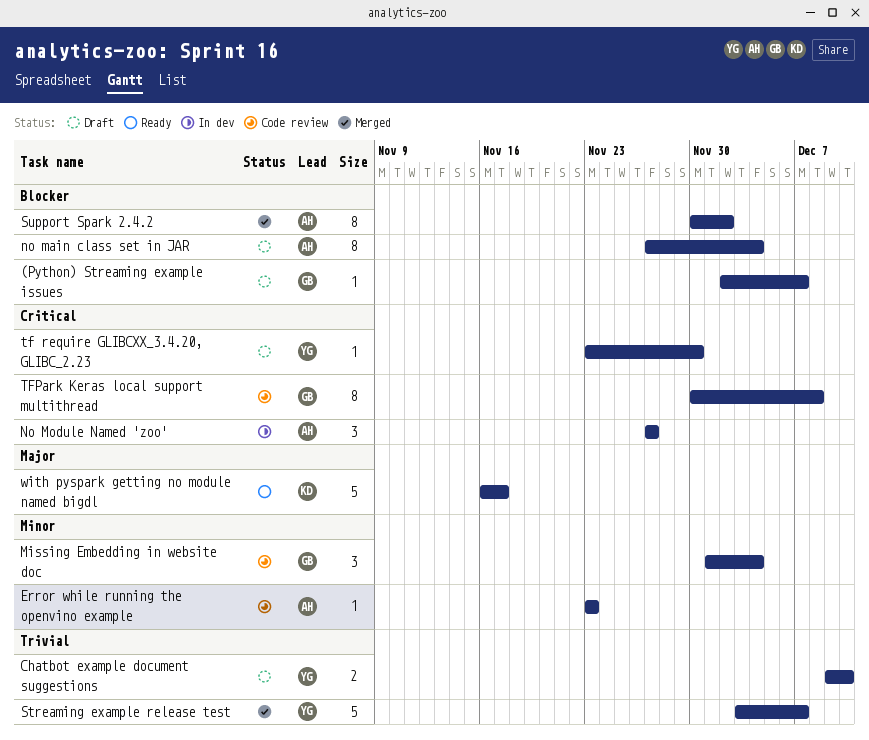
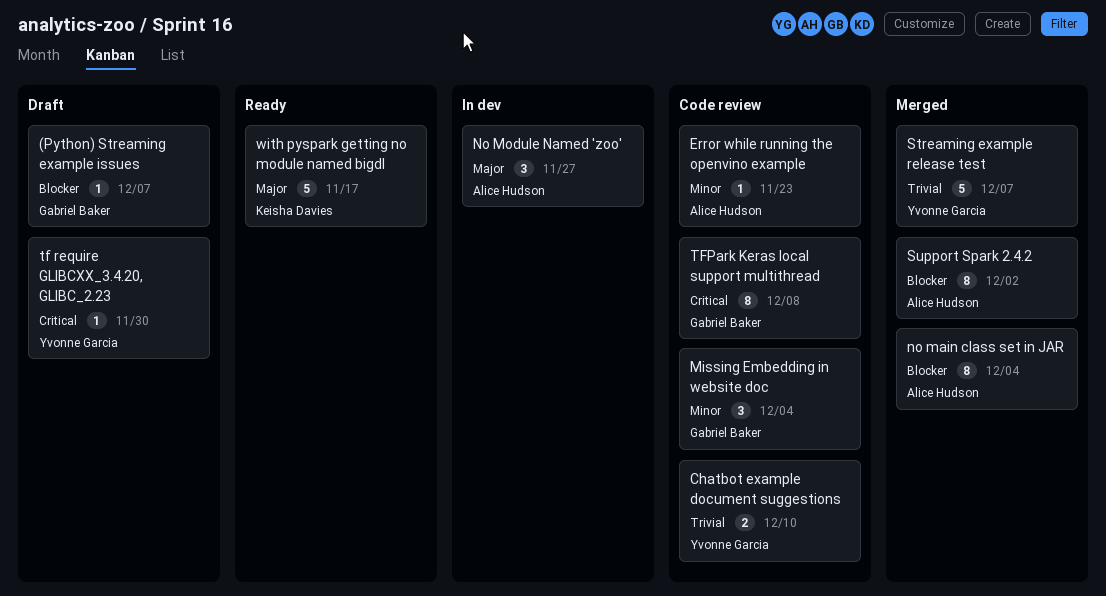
Chatbot example document suggestions, status: Draft -> Code review
no main class set in JAR, status: Draft -> Merged
No Module Named 'zoo', priority: Critical -> Major

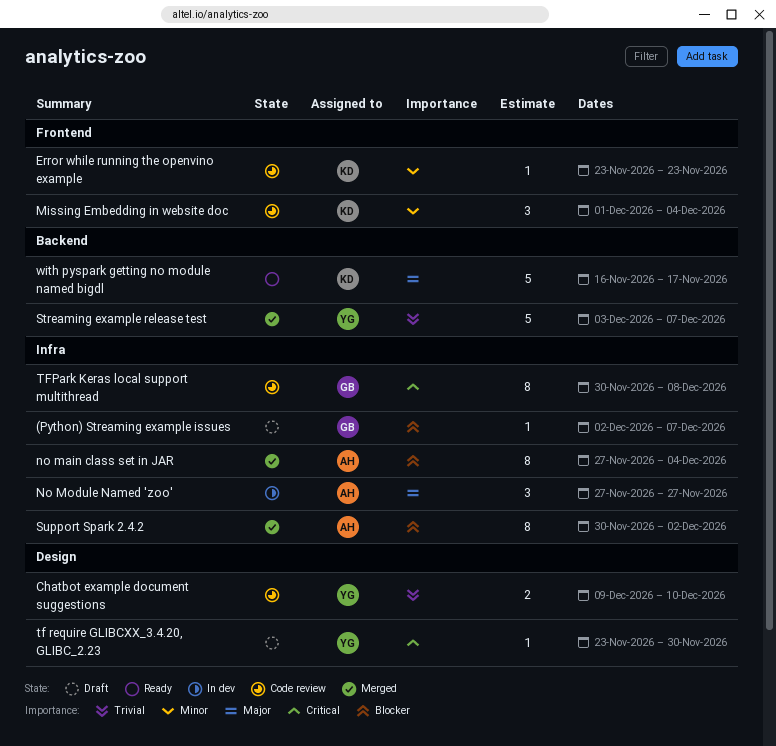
Error while running the openvino example, owner: Alice Hudson -> Keisha Davies
Missing Embedding in website doc, owner: Gabriel Baker -> Keisha Davies

